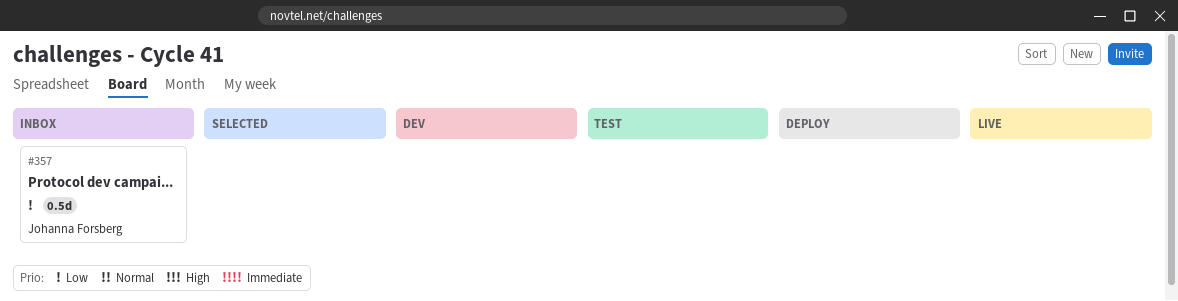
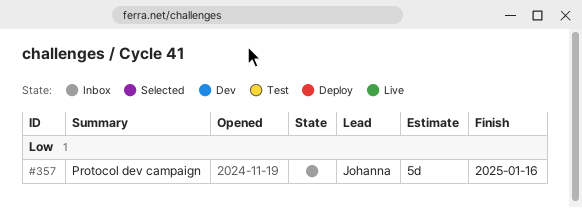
#357, estimate: 0.5d -> 5d

